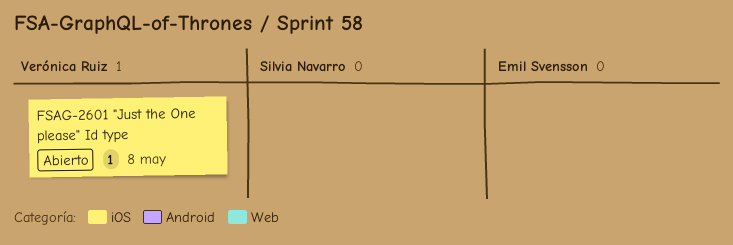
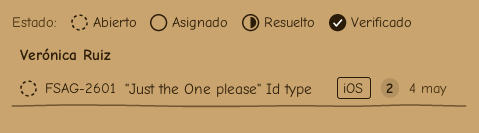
FSAG-2601, estimate: 1 -> 2
FSAG-2601, due: May 8 -> May 4

